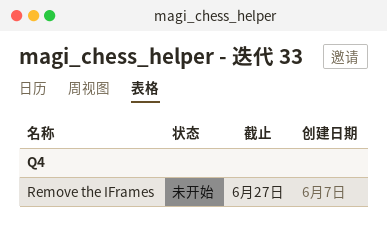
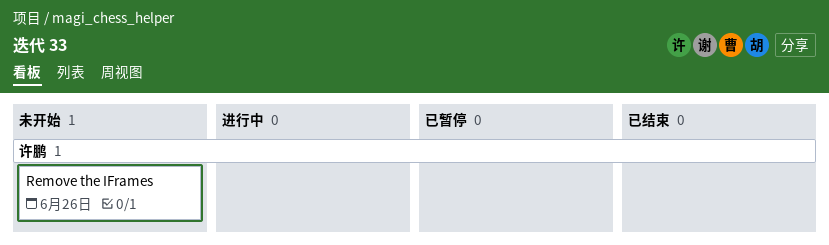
Remove the IFrames, due: Jun 27 -> Jun 26

